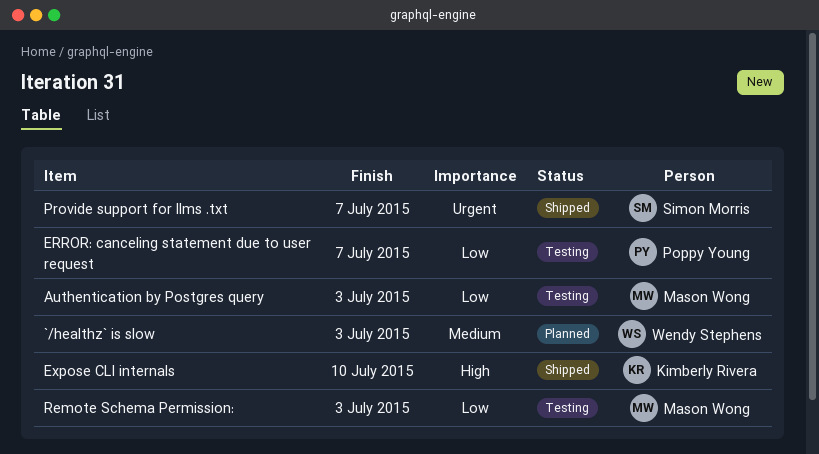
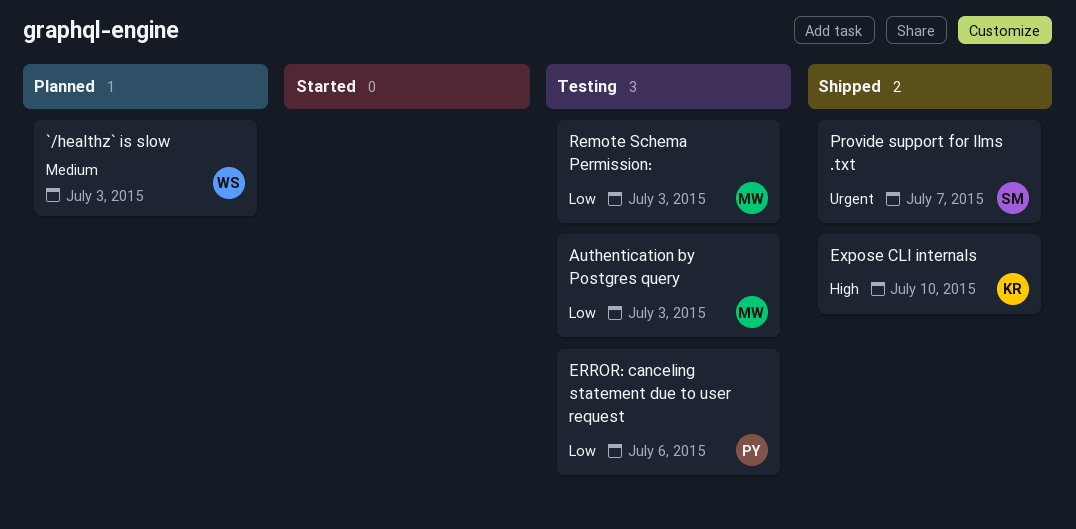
ERROR: canceling statement due to user request, due: Jul 7 -> Jul 6

